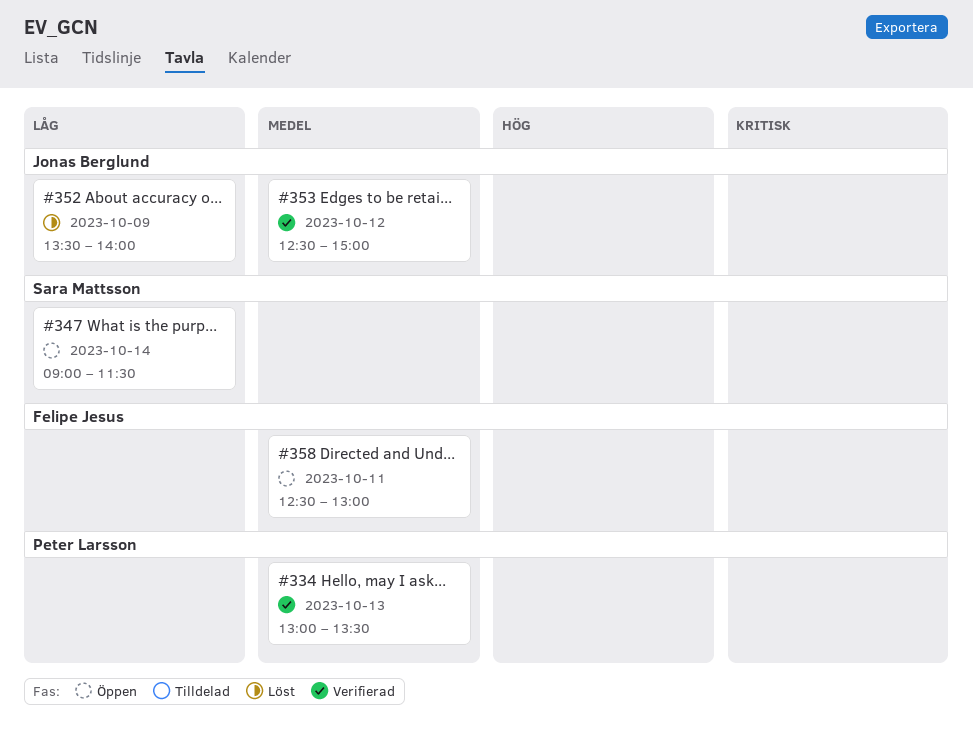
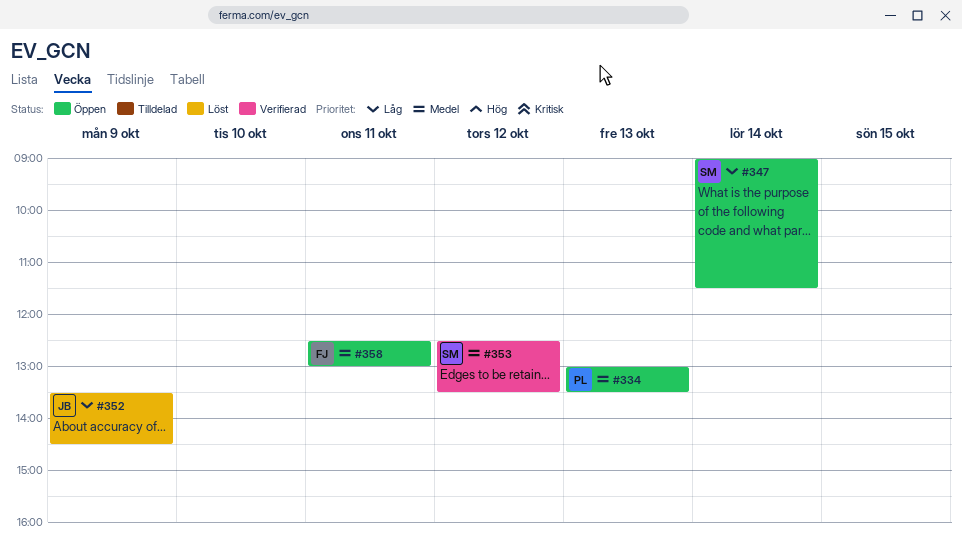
#334, status: Verifierad -> Öppen
#352, ends: 14:00 -> 14:30
#353, owner: Jonas Berglund -> Sara Mattsson
#353, ends: 15:00 -> 13:30

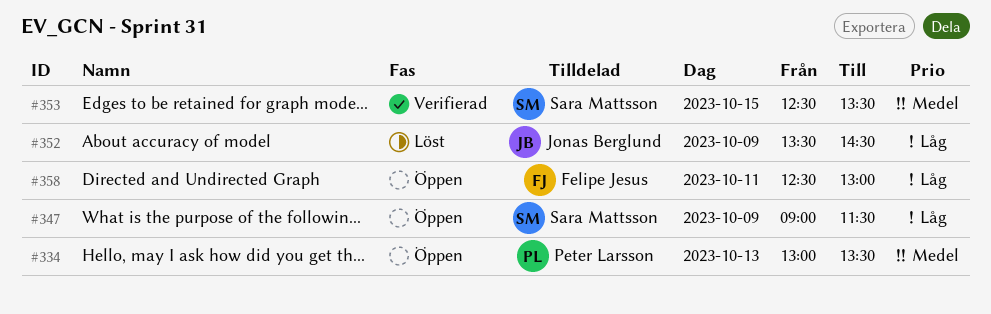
#347, day: Oct 14 -> Oct 9
#353, day: Oct 12 -> Oct 15
#358, priority: Medel -> Låg

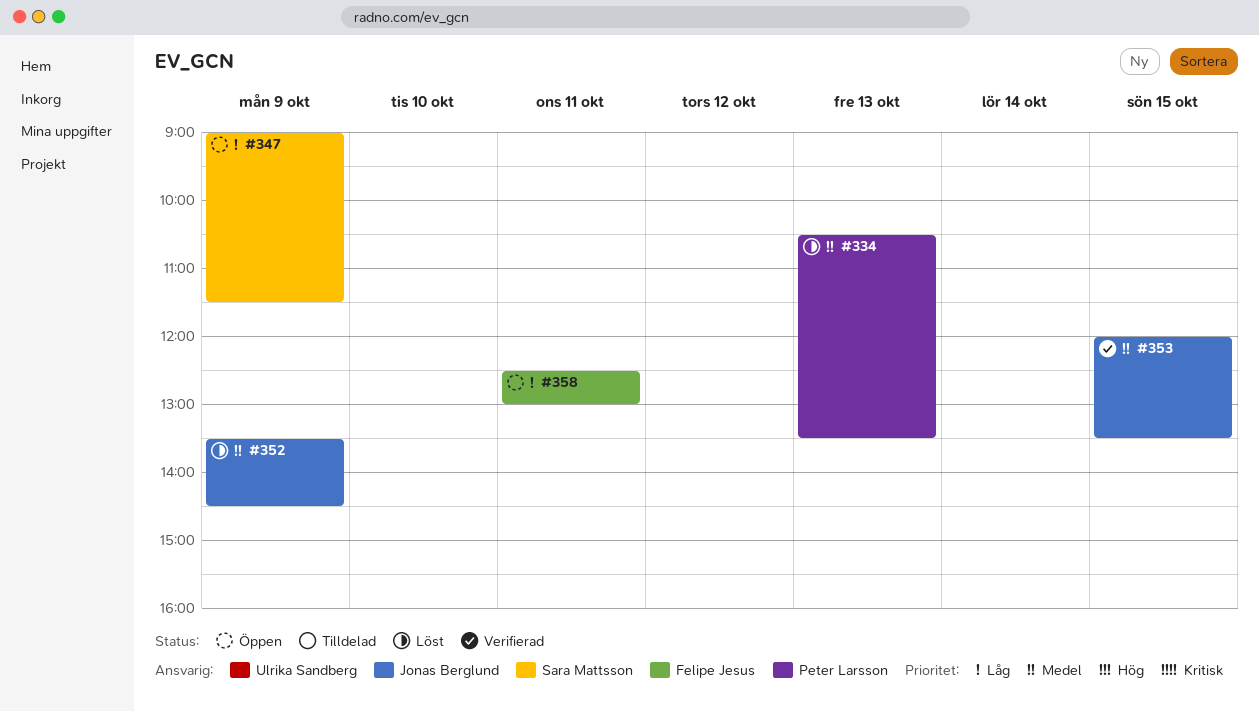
#334, status: Öppen -> Löst
#334, begins: 13:00 -> 10:30
#352, priority: Låg -> Medel
#353, owner: Sara Mattsson -> Jonas Berglund
#353, begins: 12:30 -> 12:00

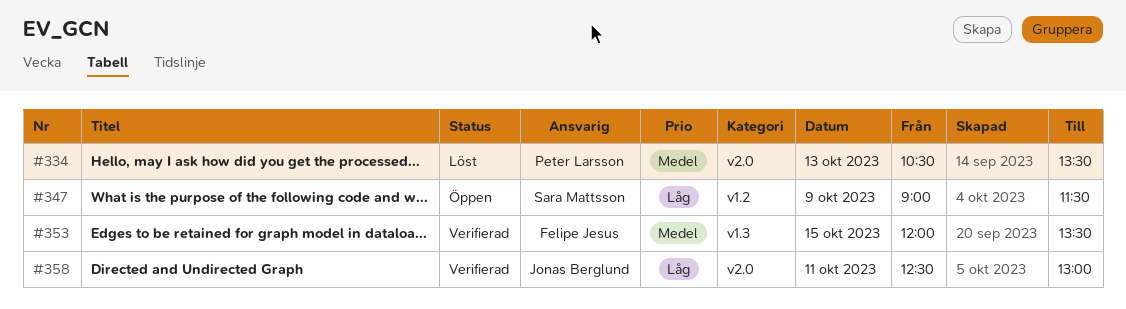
#352: present -> none
#353, owner: Jonas Berglund -> Felipe Jesus
#358, status: Öppen -> Verifierad
#358, owner: Felipe Jesus -> Jonas Berglund

